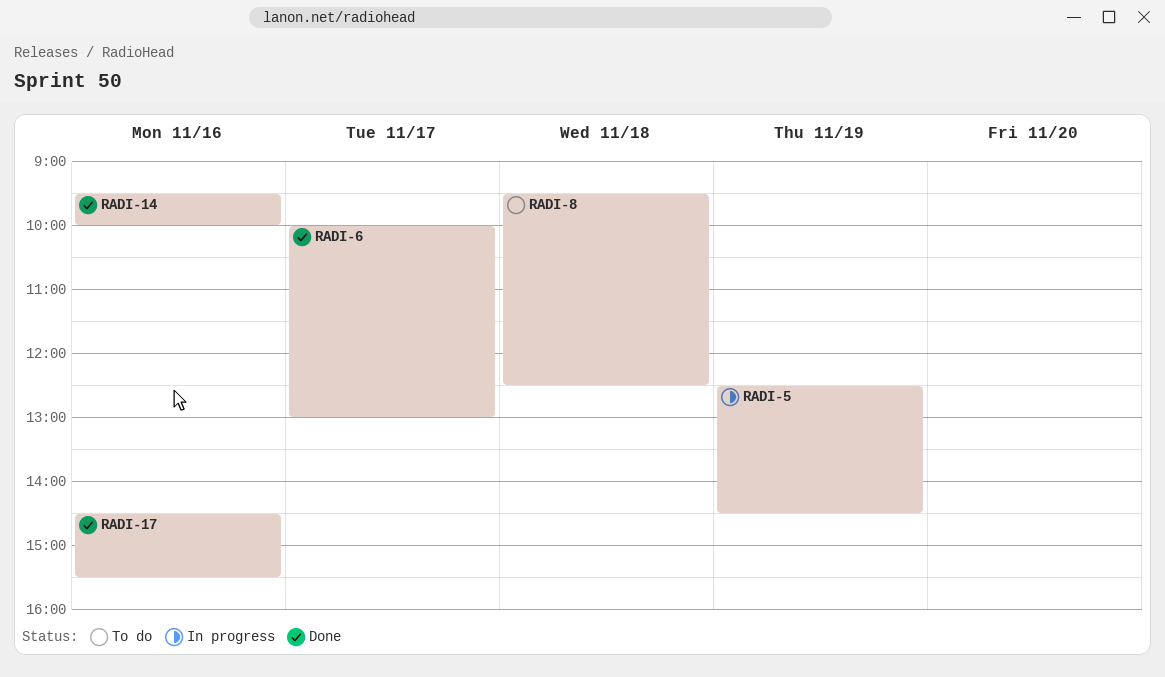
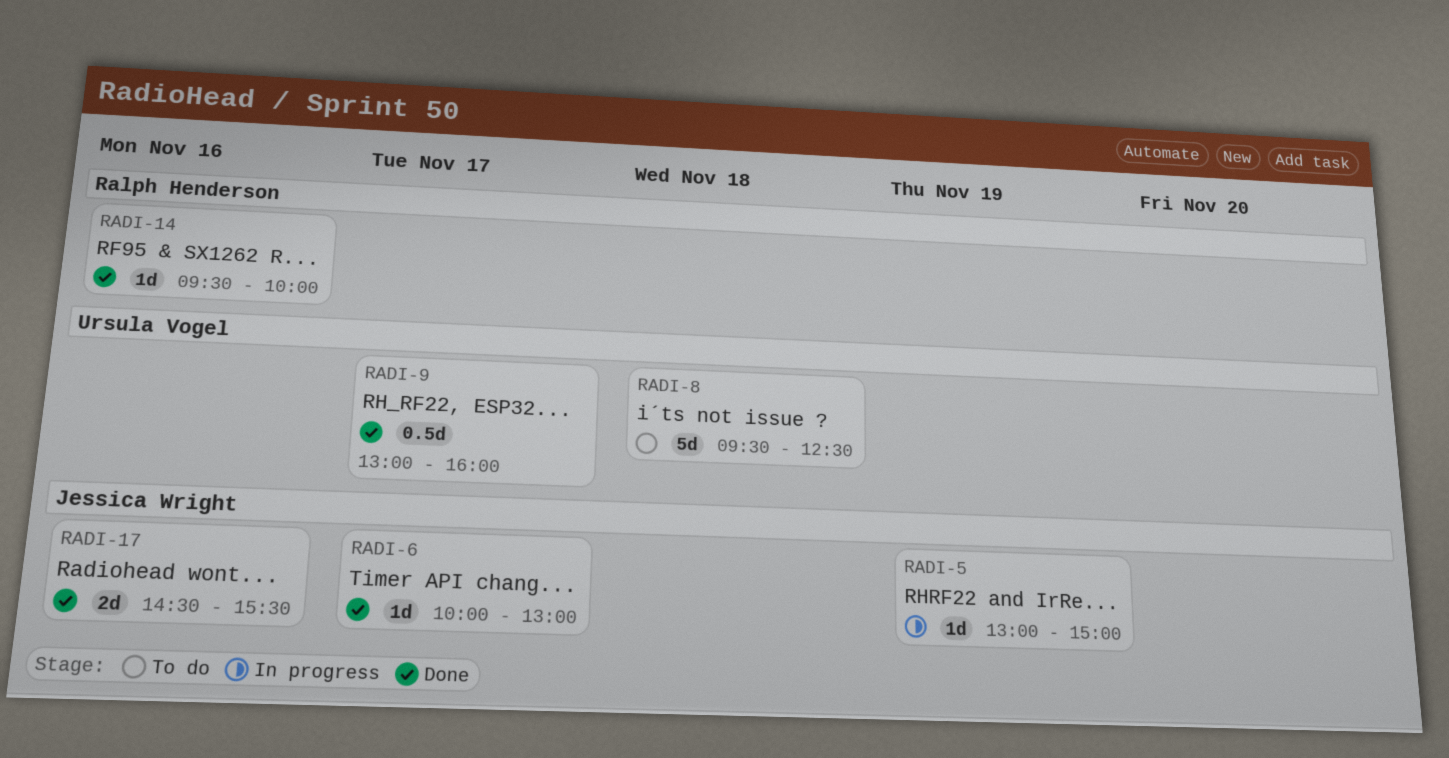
RADI-5, begins: 12:30 -> 13:00
RADI-5, ends: 14:30 -> 15:00
RADI-9: none -> present

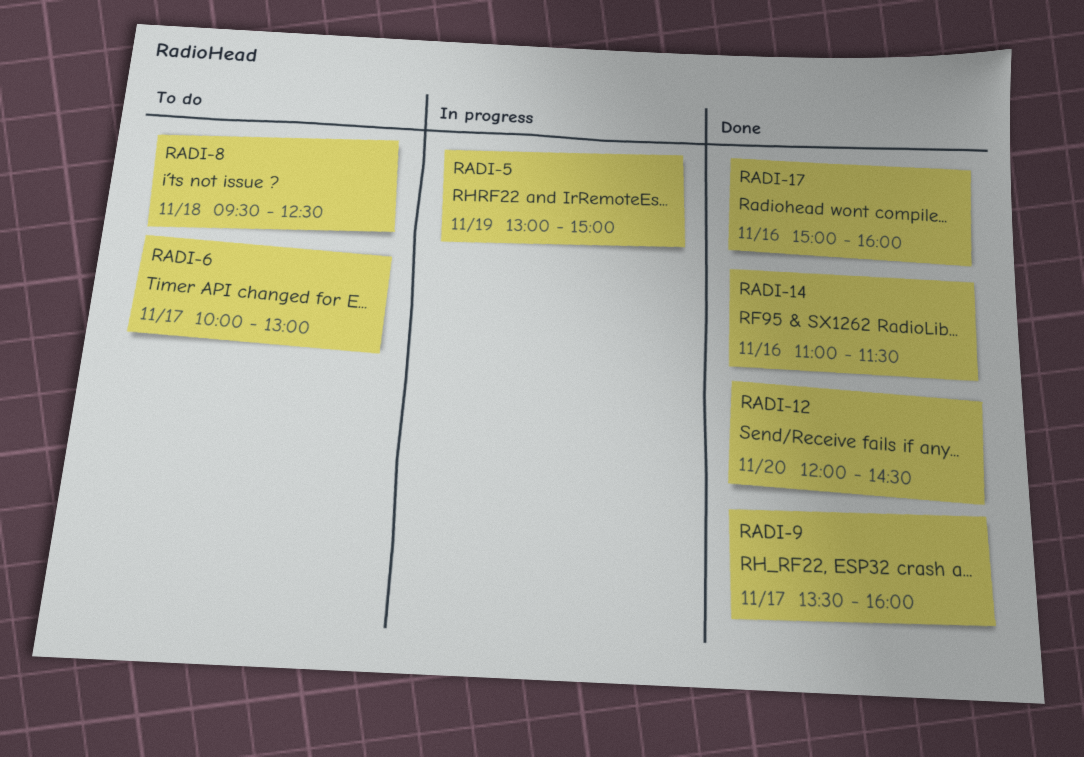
RADI-6, status: Done -> To do
RADI-9, begins: 13:00 -> 13:30
RADI-12: none -> present
RADI-14, begins: 09:30 -> 11:00
RADI-14, ends: 10:00 -> 11:30
RADI-17, begins: 14:30 -> 15:00
RADI-17, ends: 15:30 -> 16:00

